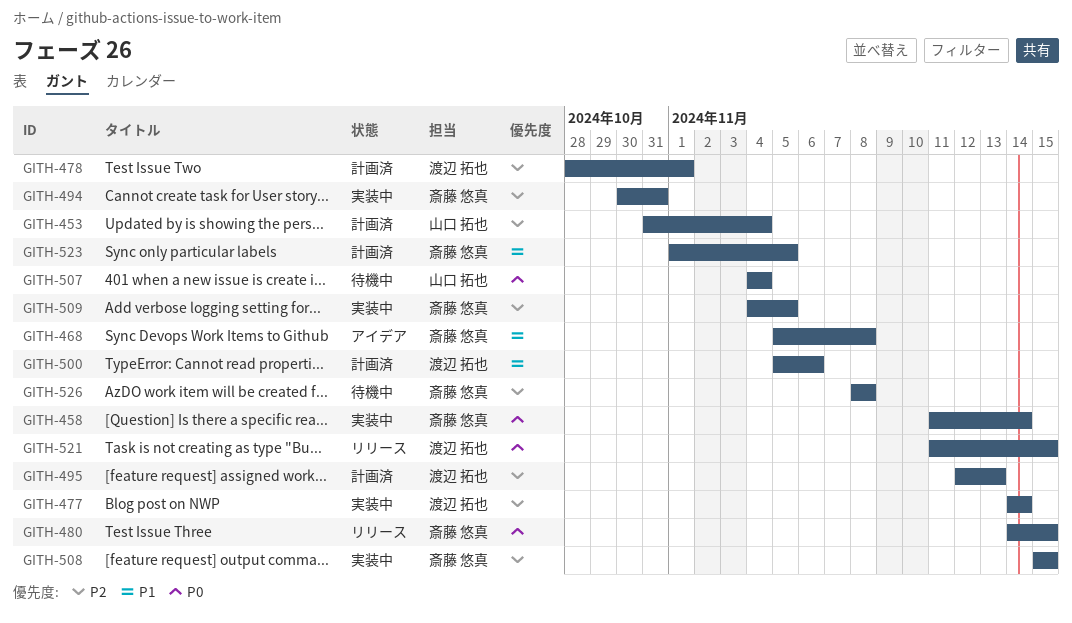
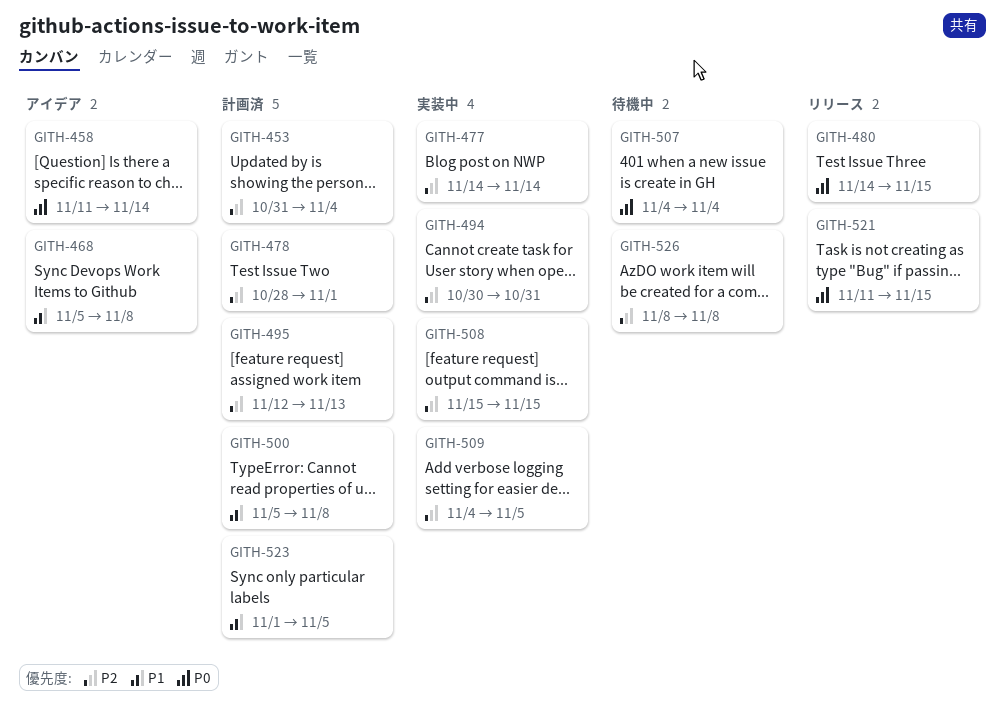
GITH-458, status: 実装中 -> アイデア
GITH-500, due: Nov 6 -> Nov 8

